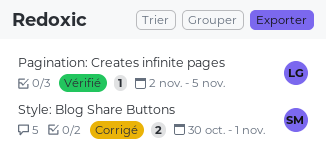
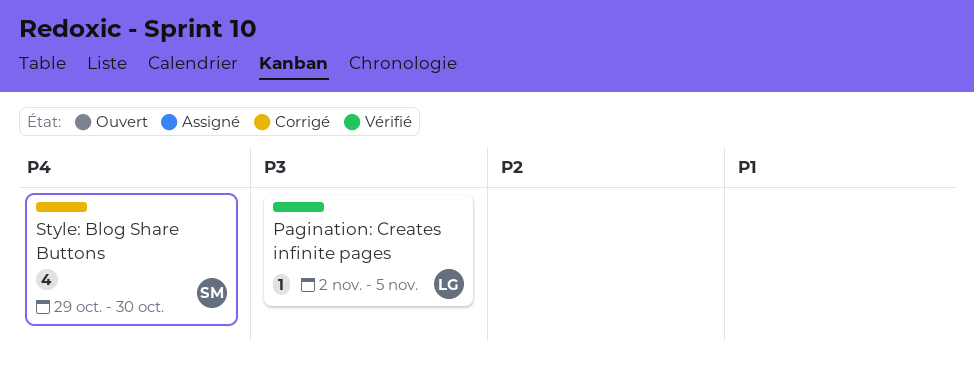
Style: Blog Share Buttons, estimate: 2 -> 4
Style: Blog Share Buttons, start: Oct 30 -> Oct 29
Style: Blog Share Buttons, due: Nov 1 -> Oct 30

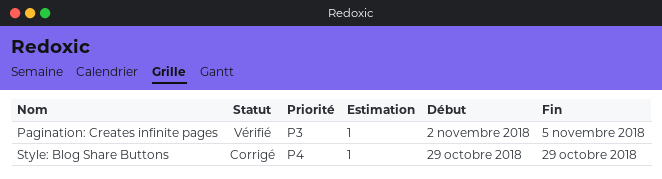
Style: Blog Share Buttons, estimate: 4 -> 1
Style: Blog Share Buttons, due: Oct 30 -> Oct 29

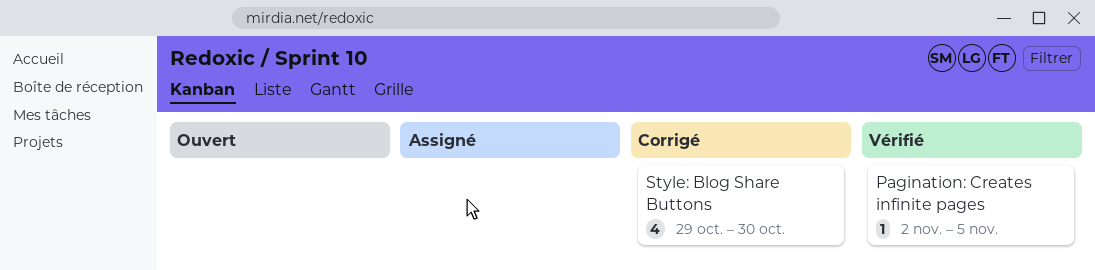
Style: Blog Share Buttons, estimate: 1 -> 4
Style: Blog Share Buttons, due: Oct 29 -> Oct 30

